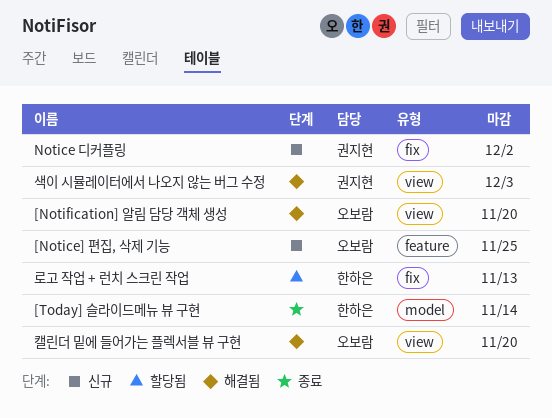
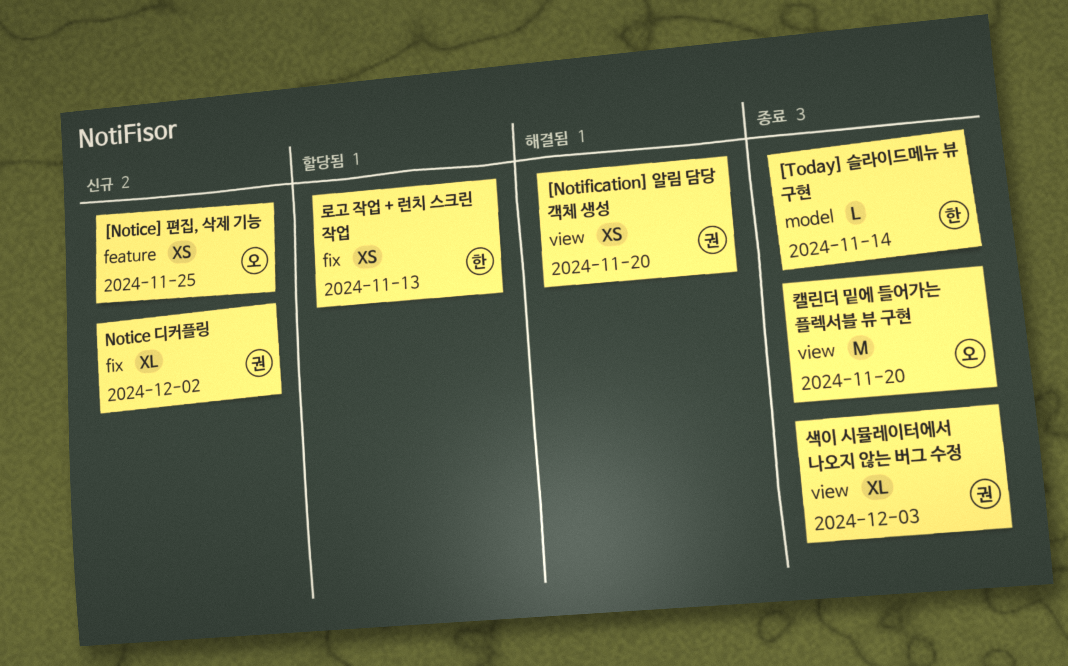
[Notification] 알림 담당 객체 생성, owner: 오보람 -> 권지현
색이 시뮬레이터에서 나오지 않는 버그 수정, status: 해결됨 -> 종료
캘린더 밑에 들어가는 플렉서블 뷰 구현, status: 해결됨 -> 종료

